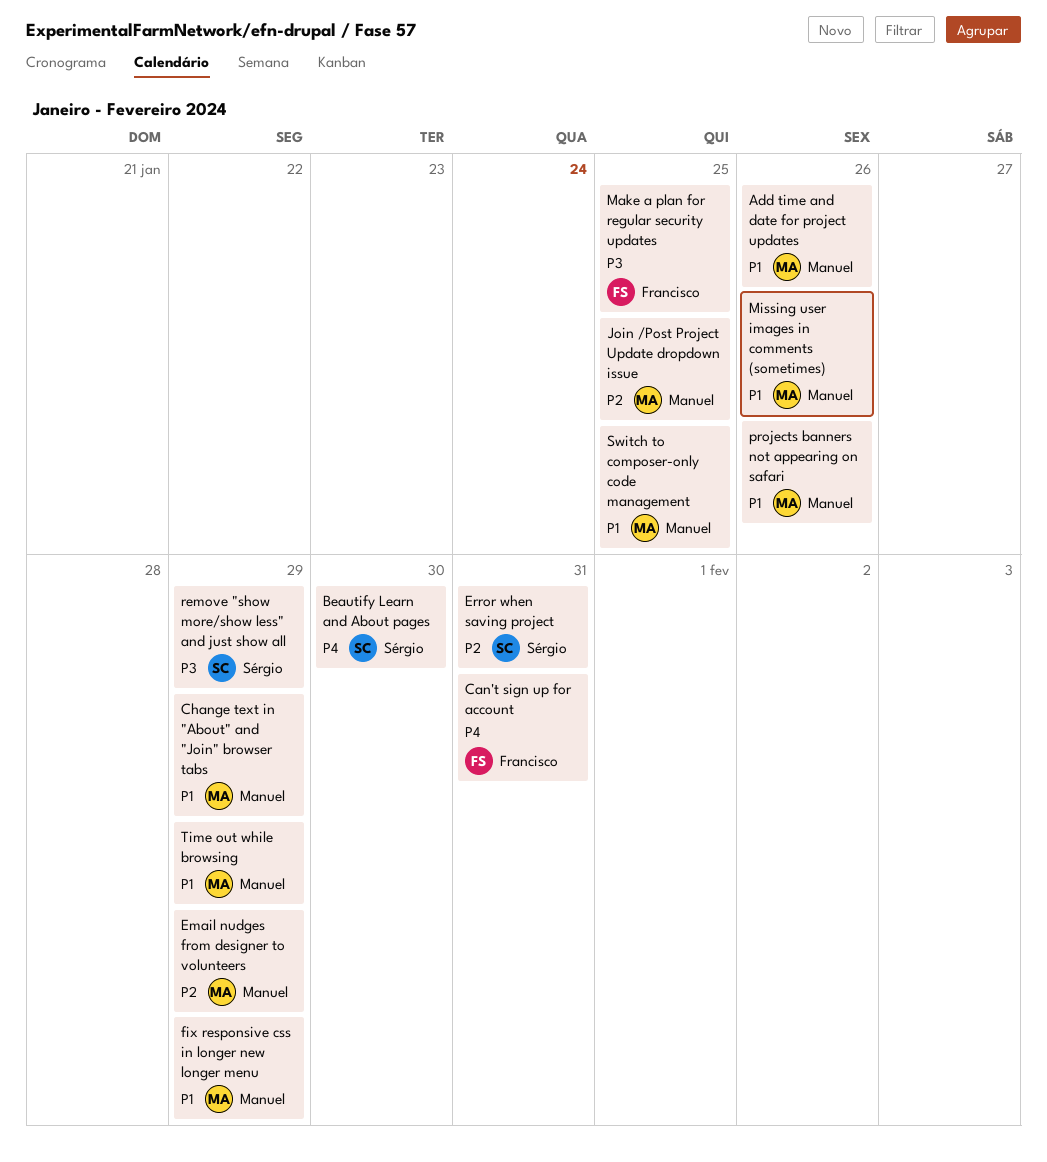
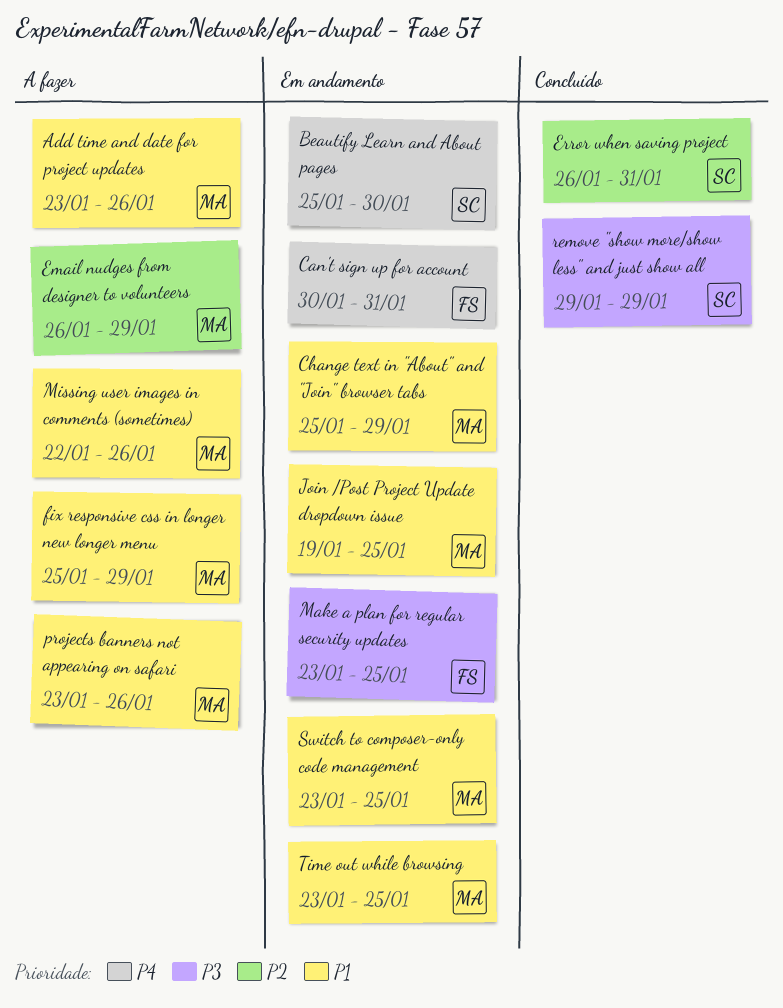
Join /Post Project Update dropdown issue, priority: P2 -> P1
Time out while browsing, due: Jan 29 -> Jan 25

